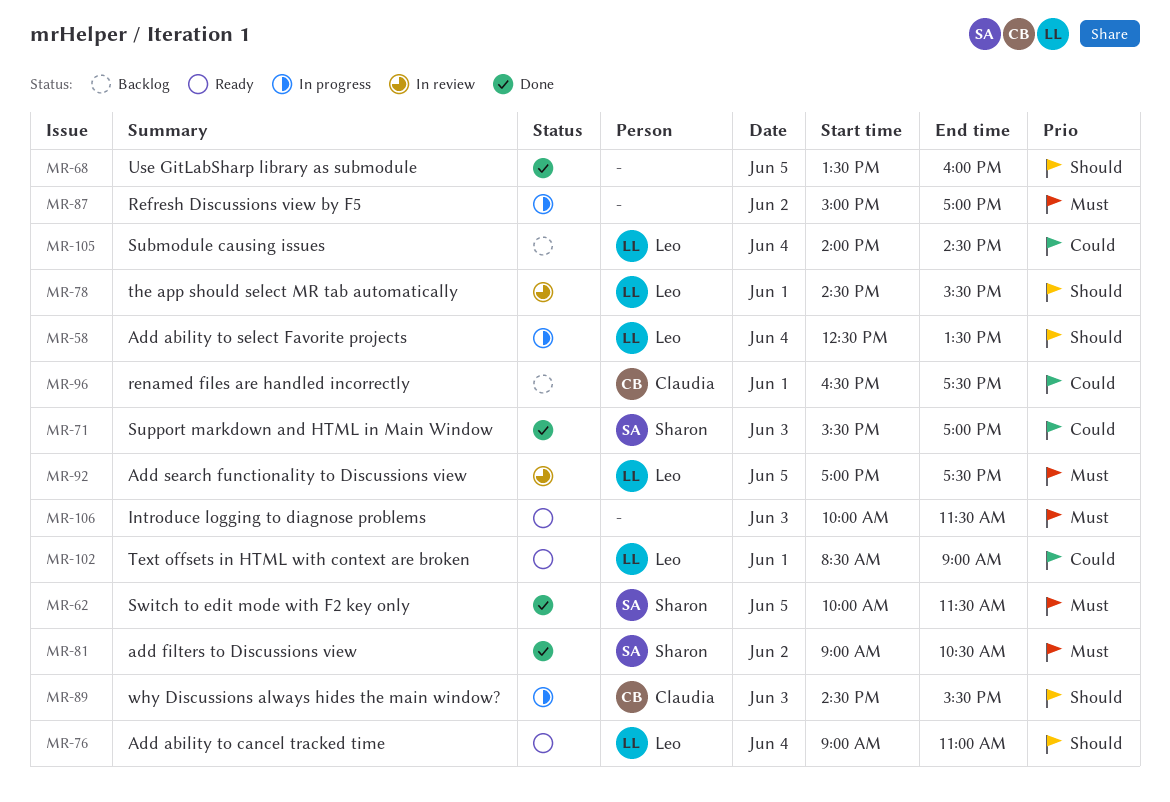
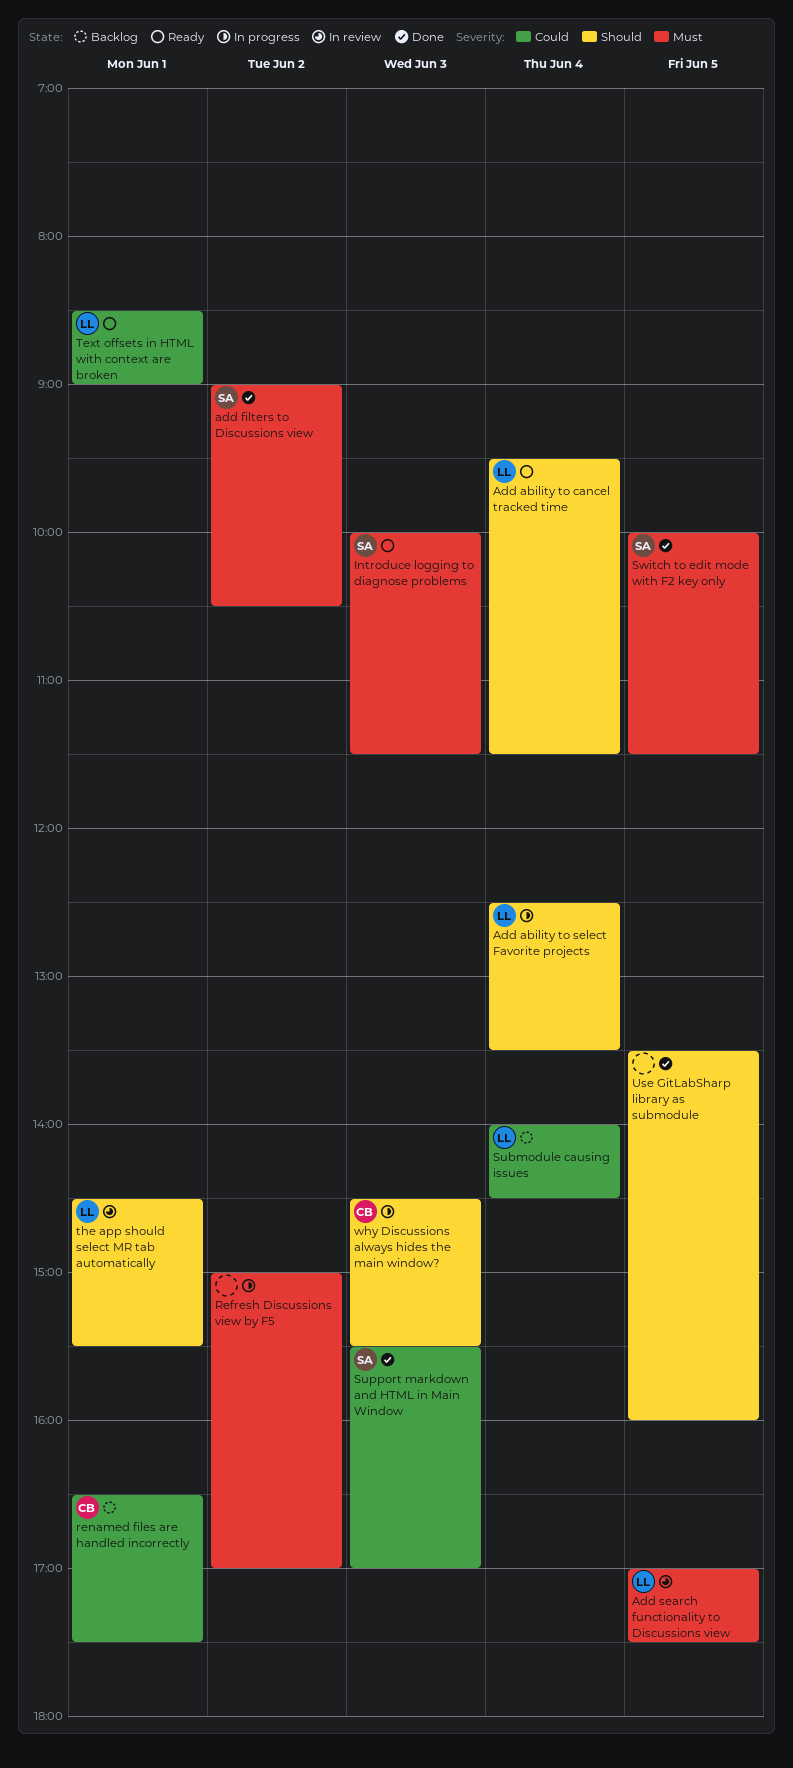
Add ability to cancel tracked time, begins: 09:00 -> 09:30
Add ability to cancel tracked time, ends: 11:00 -> 11:30
Introduce logging to diagnose problems, owner: none -> Sharon

